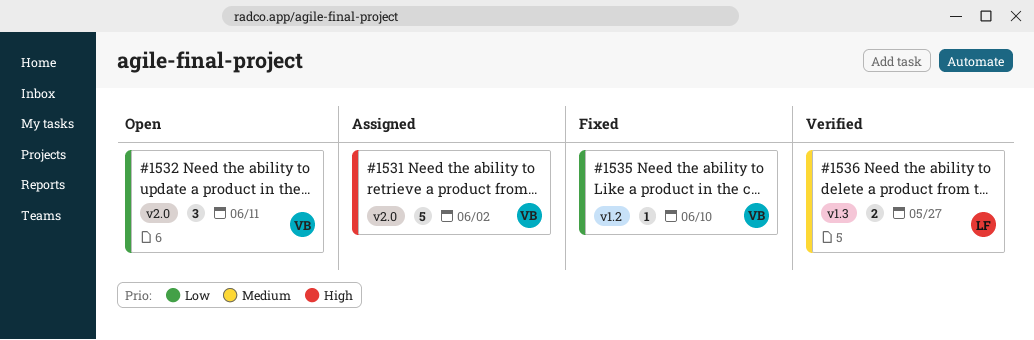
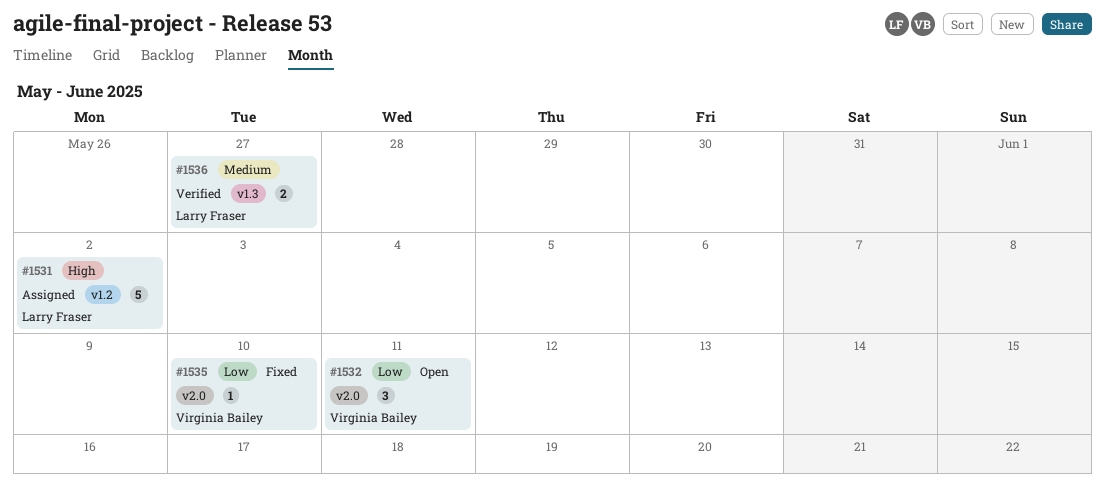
#1531, owner: Virginia Bailey -> Larry Fraser
#1531, label: v2.0 -> v1.2
#1535, label: v1.2 -> v2.0

